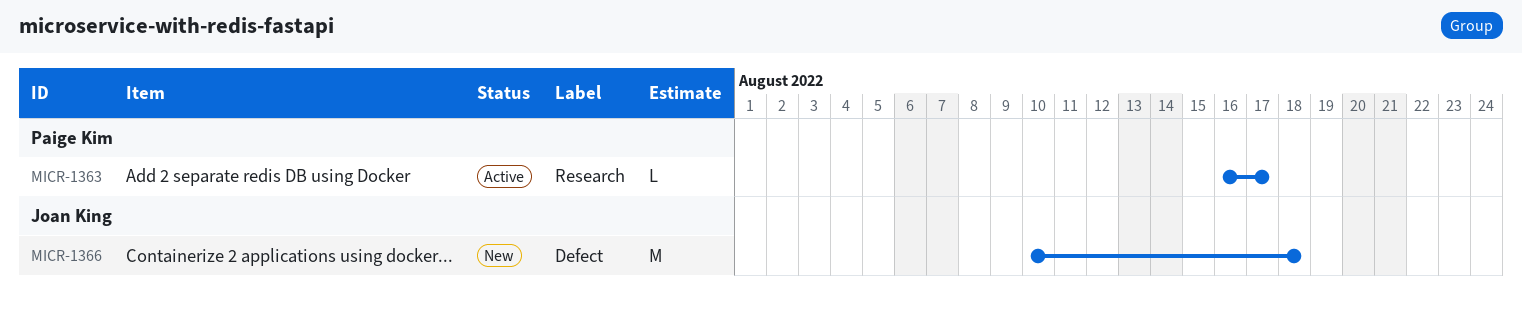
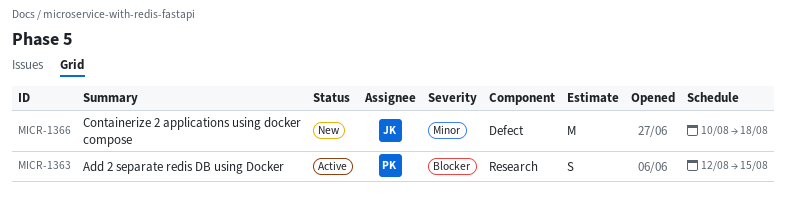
MICR-1363, estimate: L -> S
MICR-1363, start: Aug 16 -> Aug 12
MICR-1363, due: Aug 17 -> Aug 15

